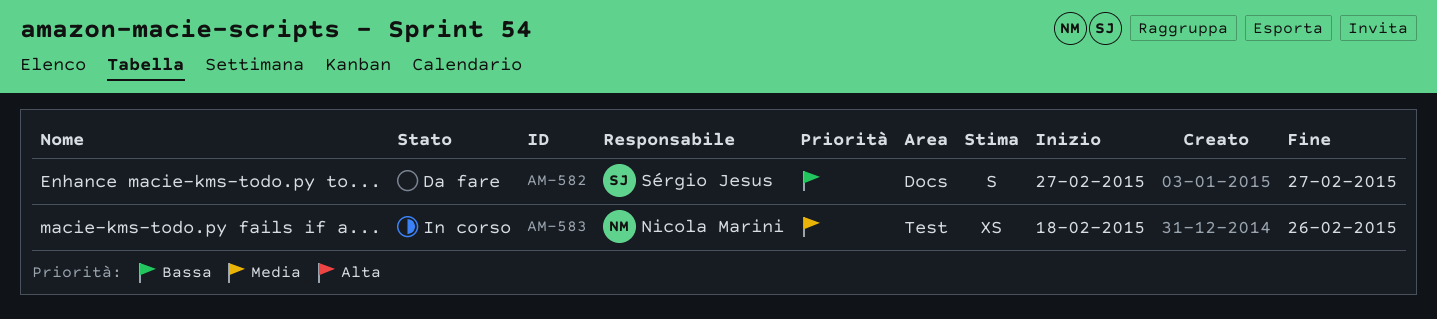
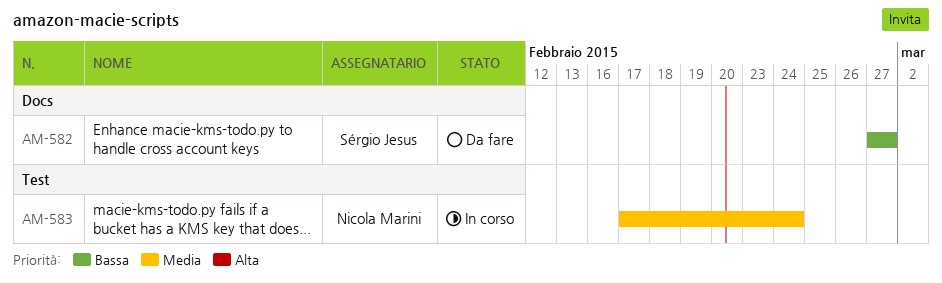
AM-583, start: Feb 18 -> Feb 17
AM-583, due: Feb 26 -> Feb 24

